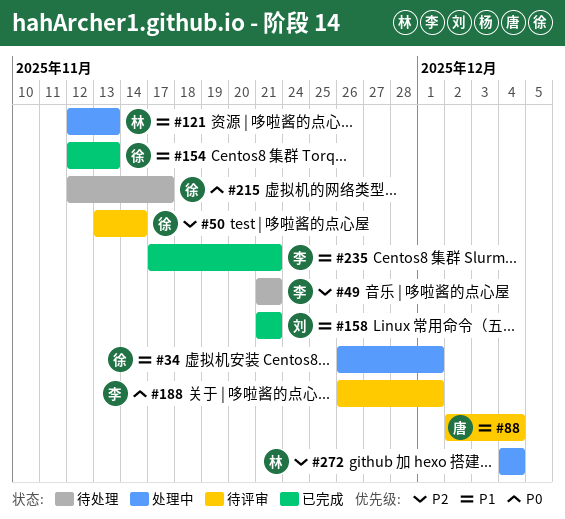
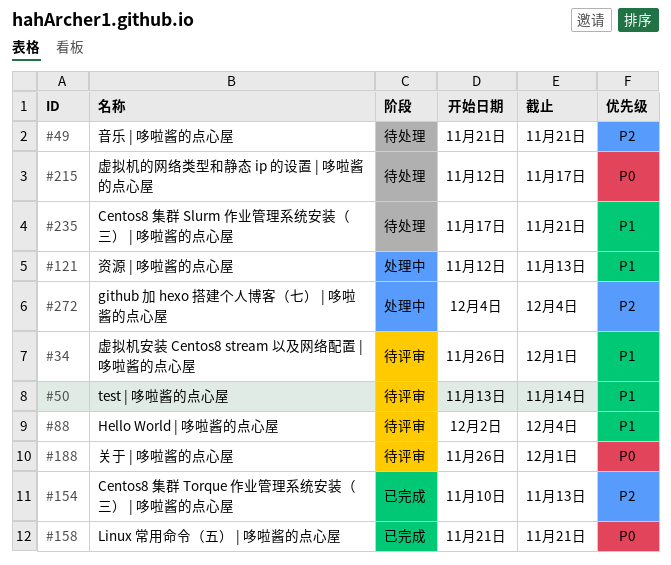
#34, status: 处理中 -> 待评审
#50, priority: P2 -> P1
#154, priority: P1 -> P2
#154, start: Nov 12 -> Nov 10
#158, priority: P1 -> P0
#235, status: 已完成 -> 待处理

